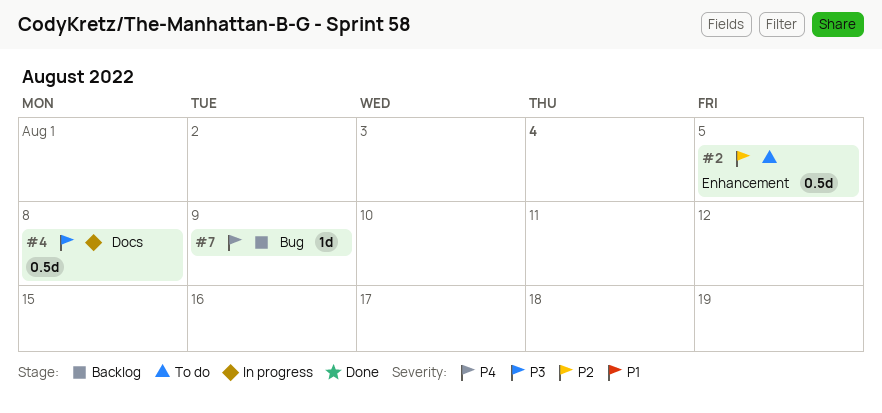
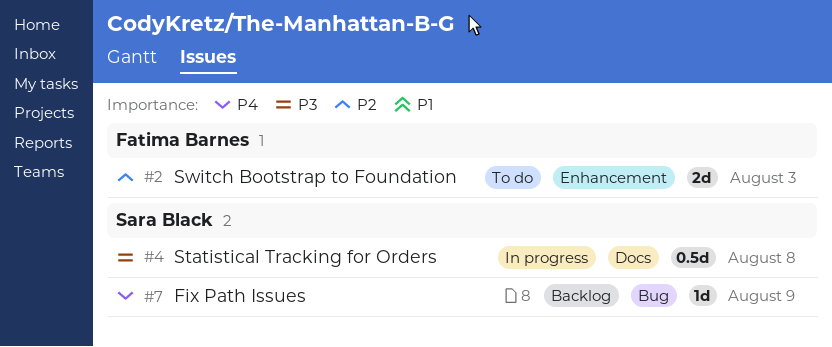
#2, estimate: 0.5d -> 2d
#2, due: Aug 5 -> Aug 3

